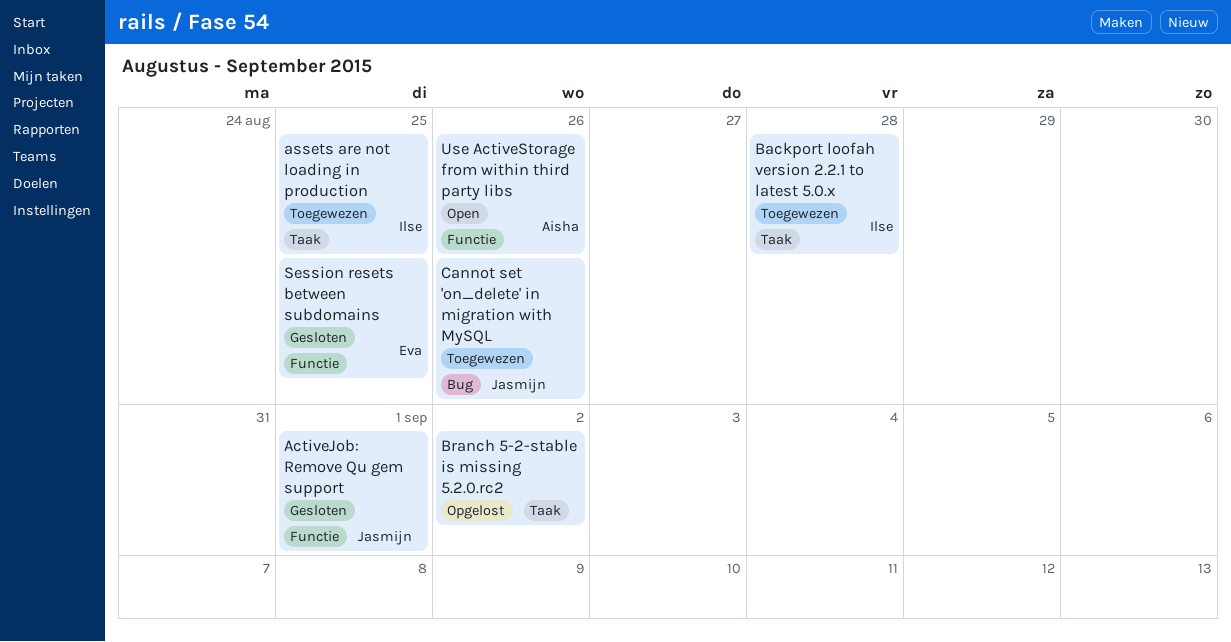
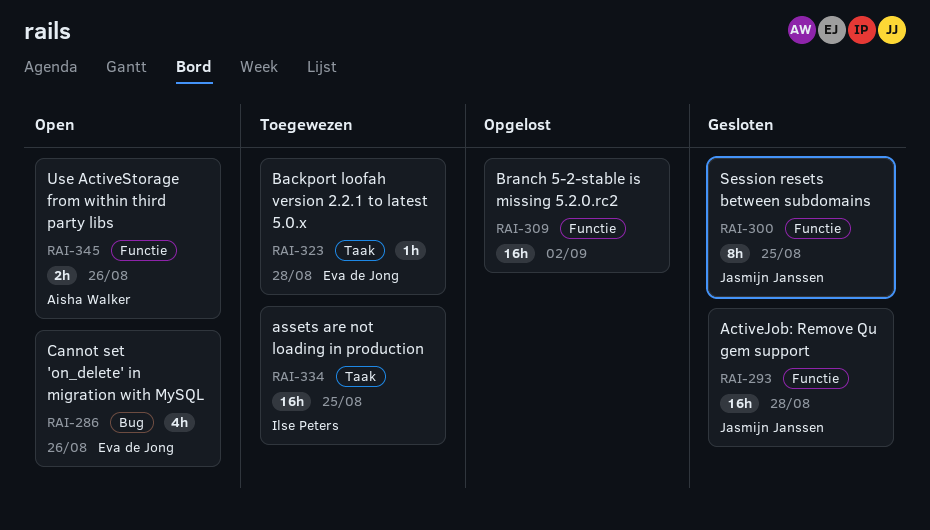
ActiveJob: Remove Qu gem support, due: Sep 1 -> Aug 28
Backport loofah version 2.2.1 to latest 5.0.x, owner: Ilse Peters -> Eva de Jong
Branch 5-2-stable is missing 5.2.0.rc2, label: Taak -> Functie
Cannot set 'on_delete' in migration with MySQL, status: Toegewezen -> Open
Cannot set 'on_delete' in migration with MySQL, owner: Jasmijn Janssen -> Eva de Jong
Session resets between subdomains, owner: Eva de Jong -> Jasmijn Janssen

